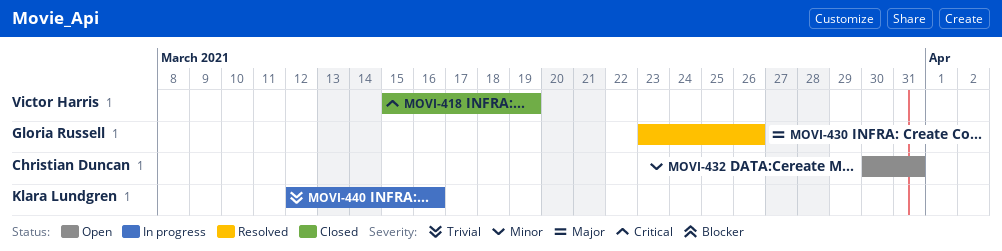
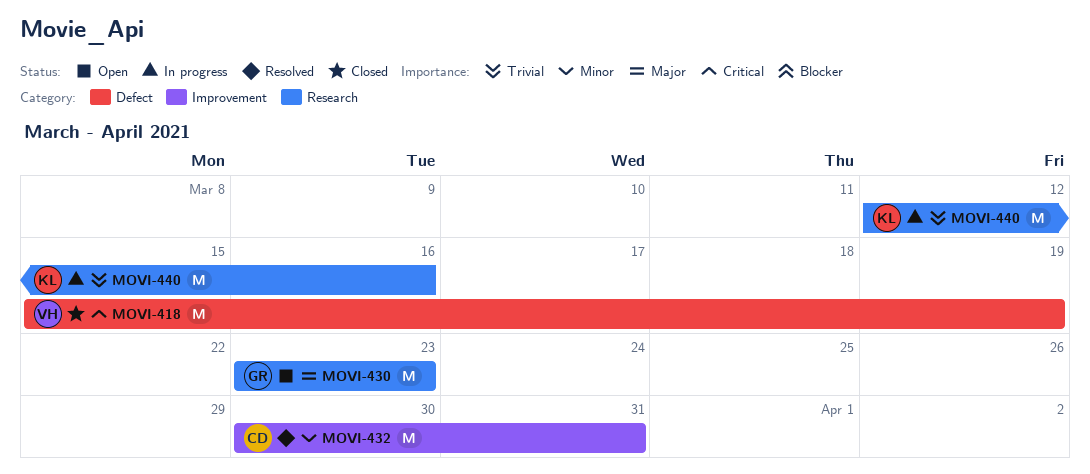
MOVI-430, status: Resolved -> Open
MOVI-430, due: Mar 26 -> Mar 23
MOVI-432, status: Open -> Resolved

